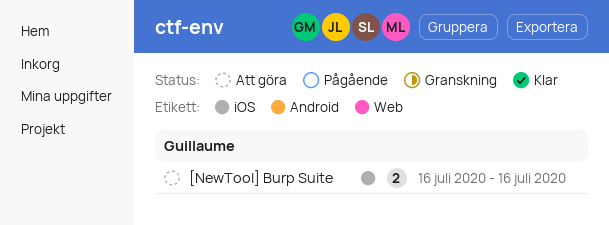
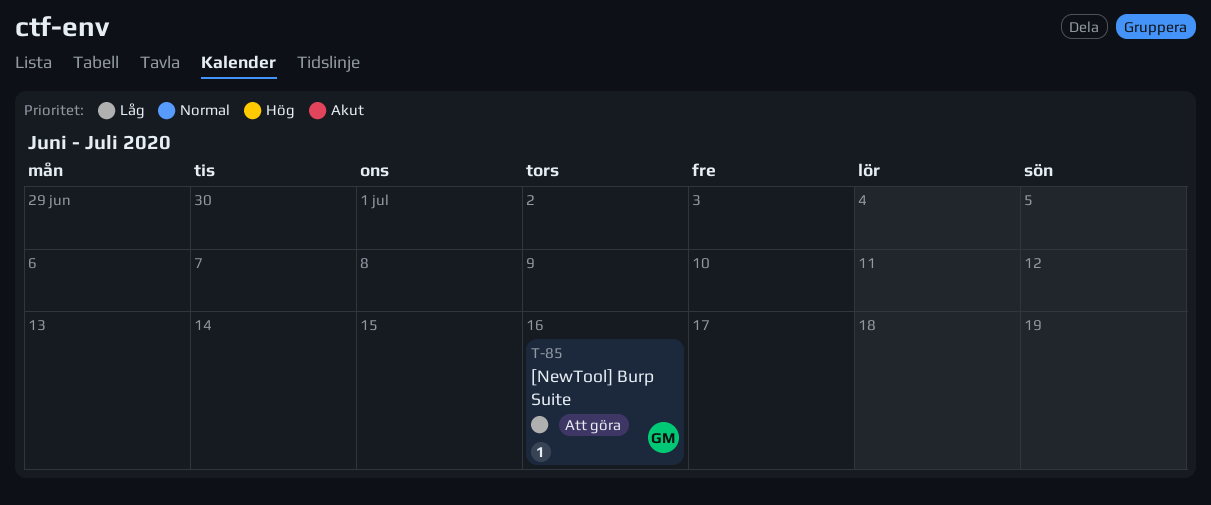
[NewTool] Burp Suite, estimate: 2 -> 1

